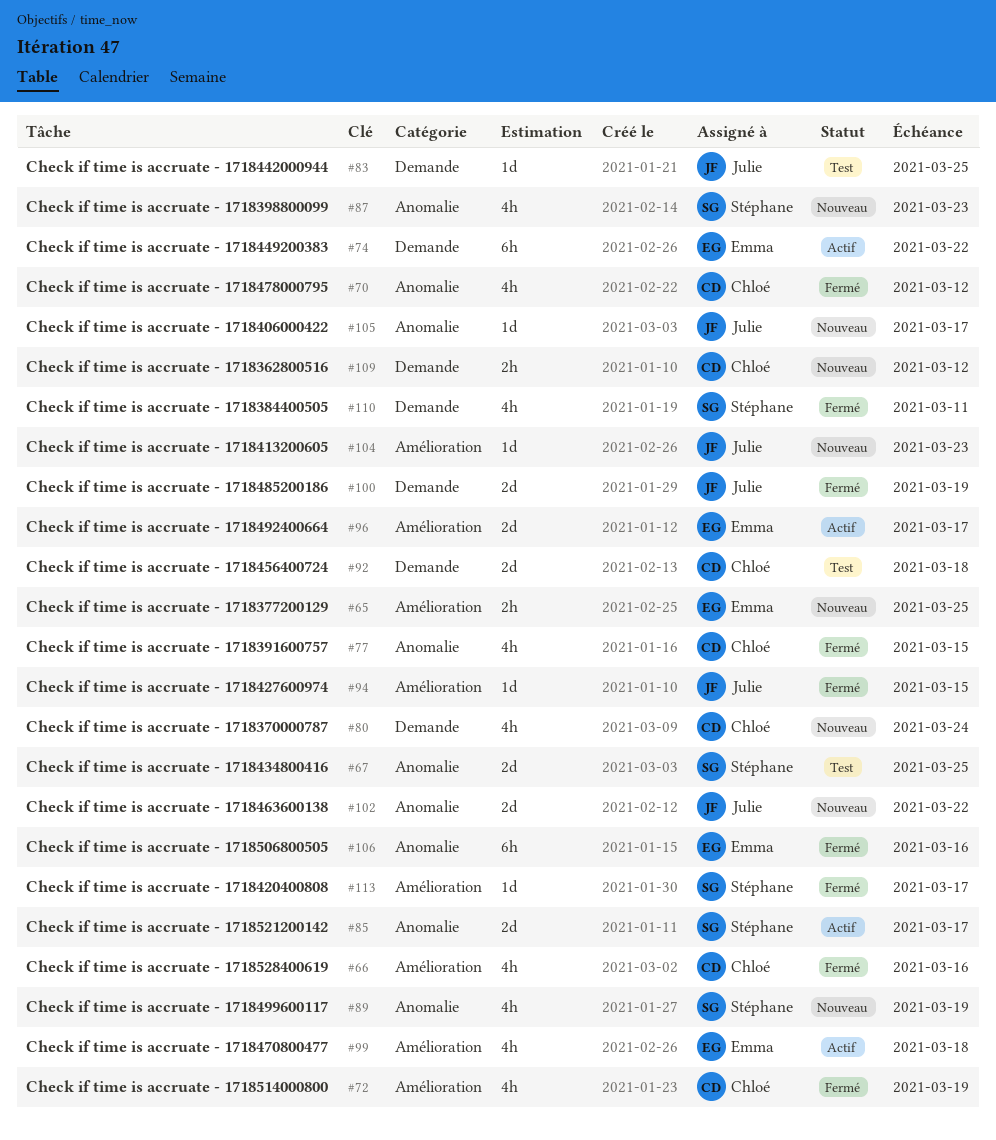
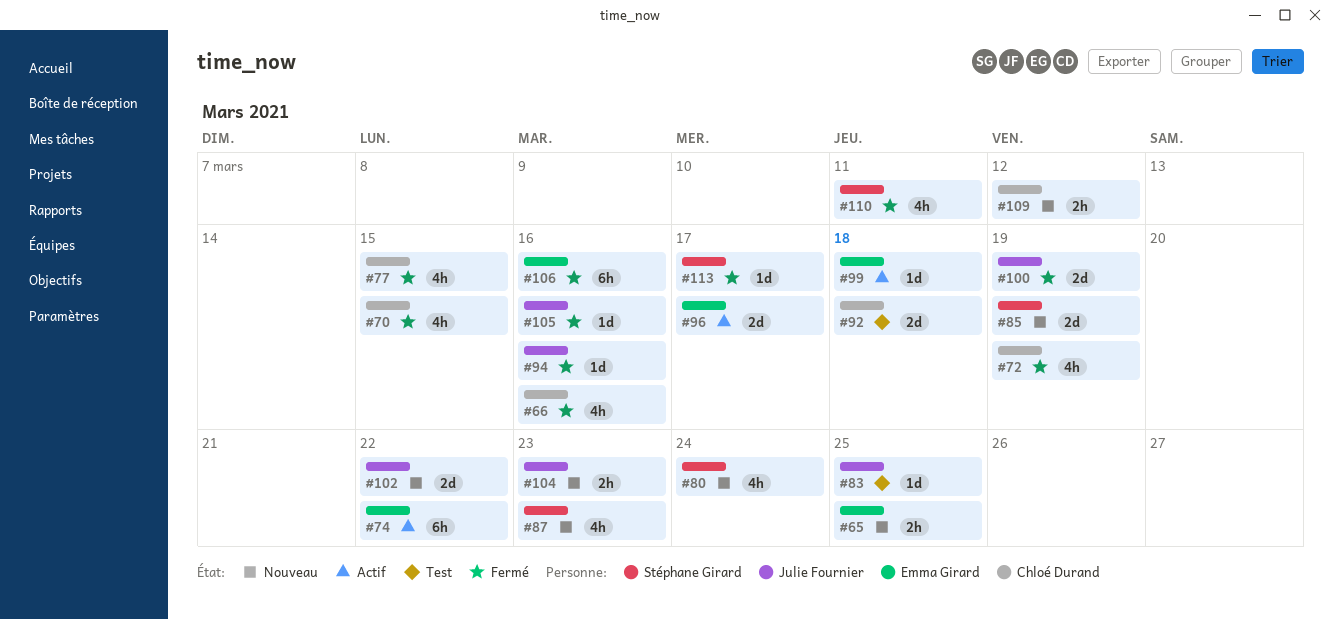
#67: present -> none
#70, due: Mar 12 -> Mar 15
#80, owner: Chloé Durand -> Stéphane Girard
#85, status: Actif -> Nouveau
#85, due: Mar 17 -> Mar 19
#89: present -> none
#94, due: Mar 15 -> Mar 16
#99, estimate: 4h -> 1d
#104, estimate: 1d -> 2h
#105, status: Nouveau -> Fermé
#105, due: Mar 17 -> Mar 16

